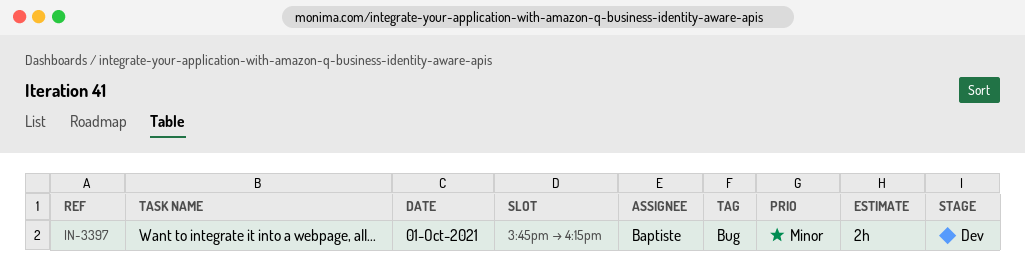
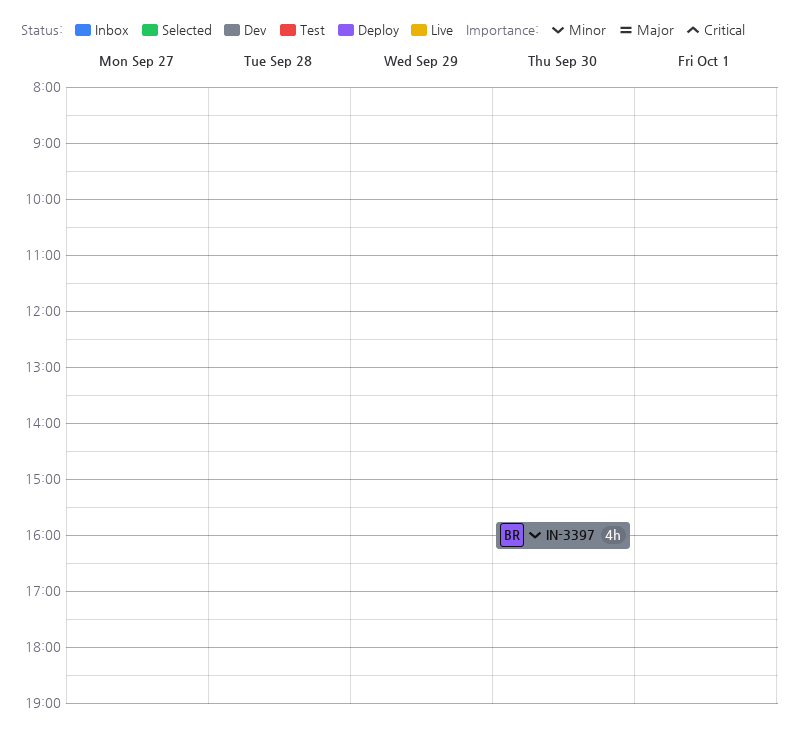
IN-3397, estimate: 2h -> 4h
IN-3397, day: Oct 1 -> Sep 30

